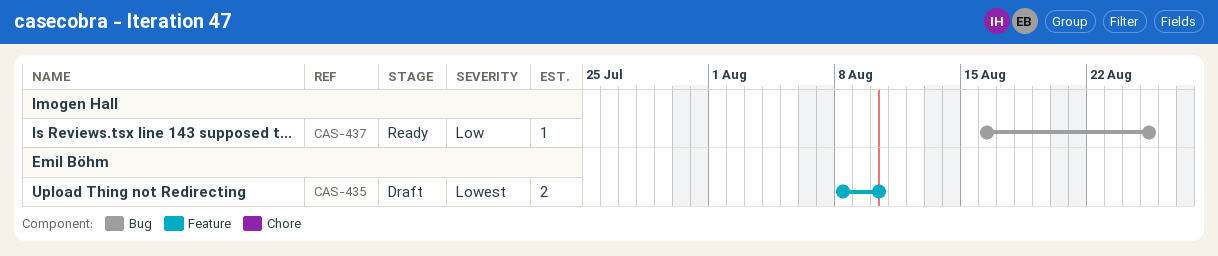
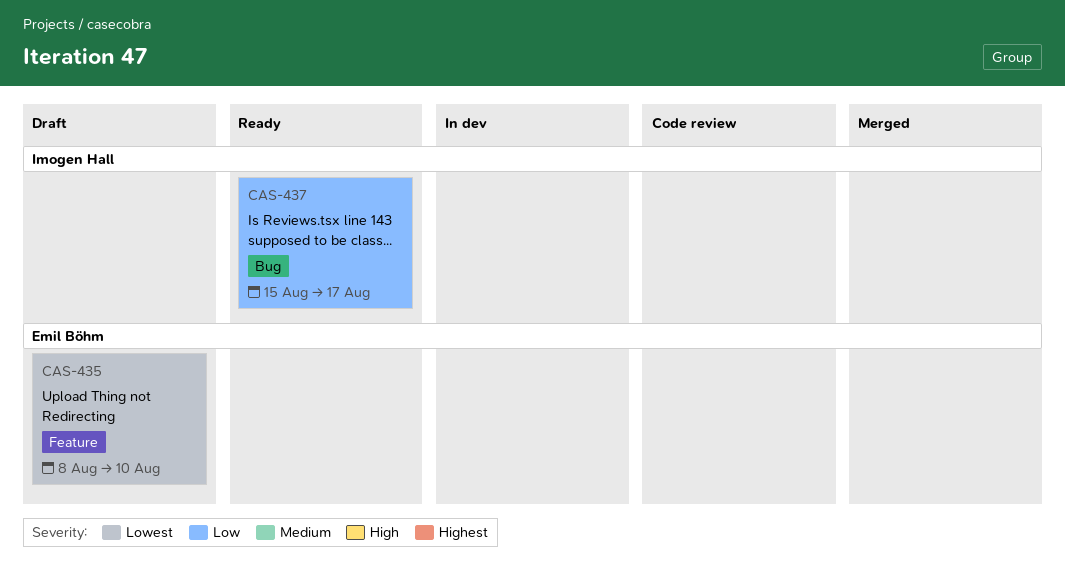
CAS-437, start: Aug 16 -> Aug 15
CAS-437, due: Aug 25 -> Aug 17

